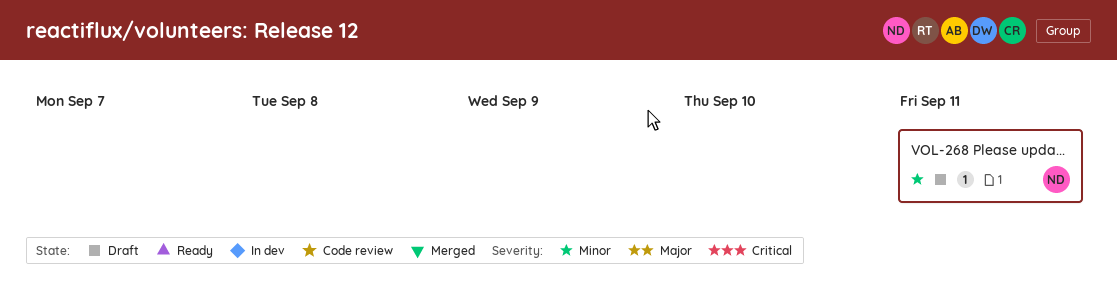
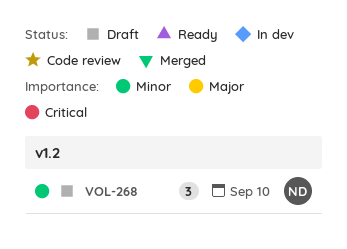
VOL-268, estimate: 1 -> 3
VOL-268, due: Sep 11 -> Sep 10

